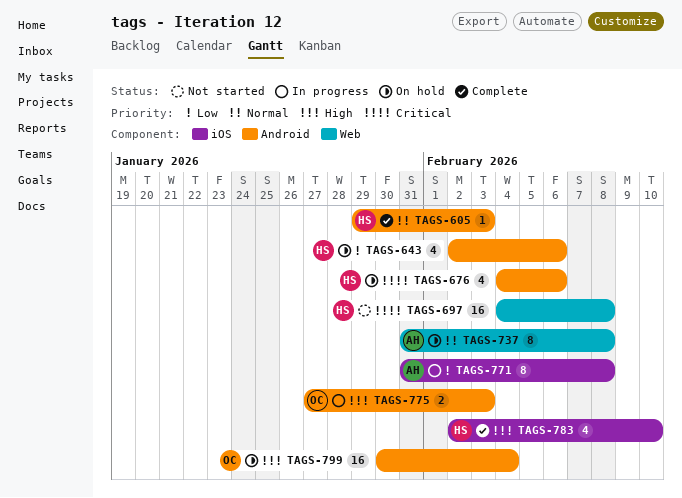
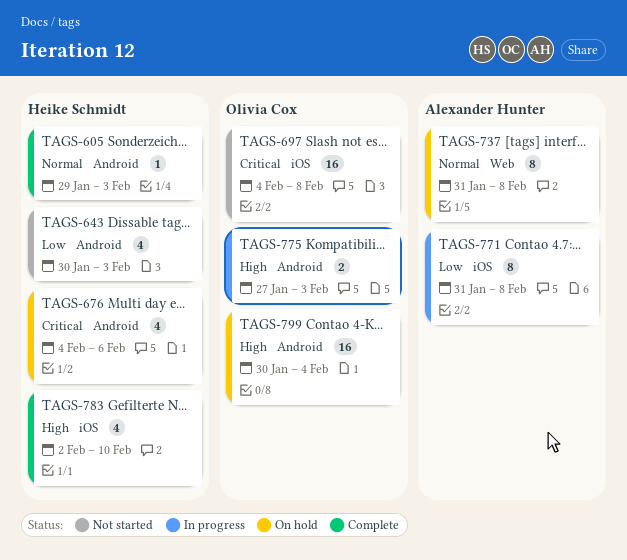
TAGS-643, status: On hold -> Not started
TAGS-643, start: Feb 2 -> Jan 30
TAGS-643, due: Feb 6 -> Feb 3
TAGS-697, owner: Heike Schmidt -> Olivia Cox
TAGS-697, label: Web -> iOS

